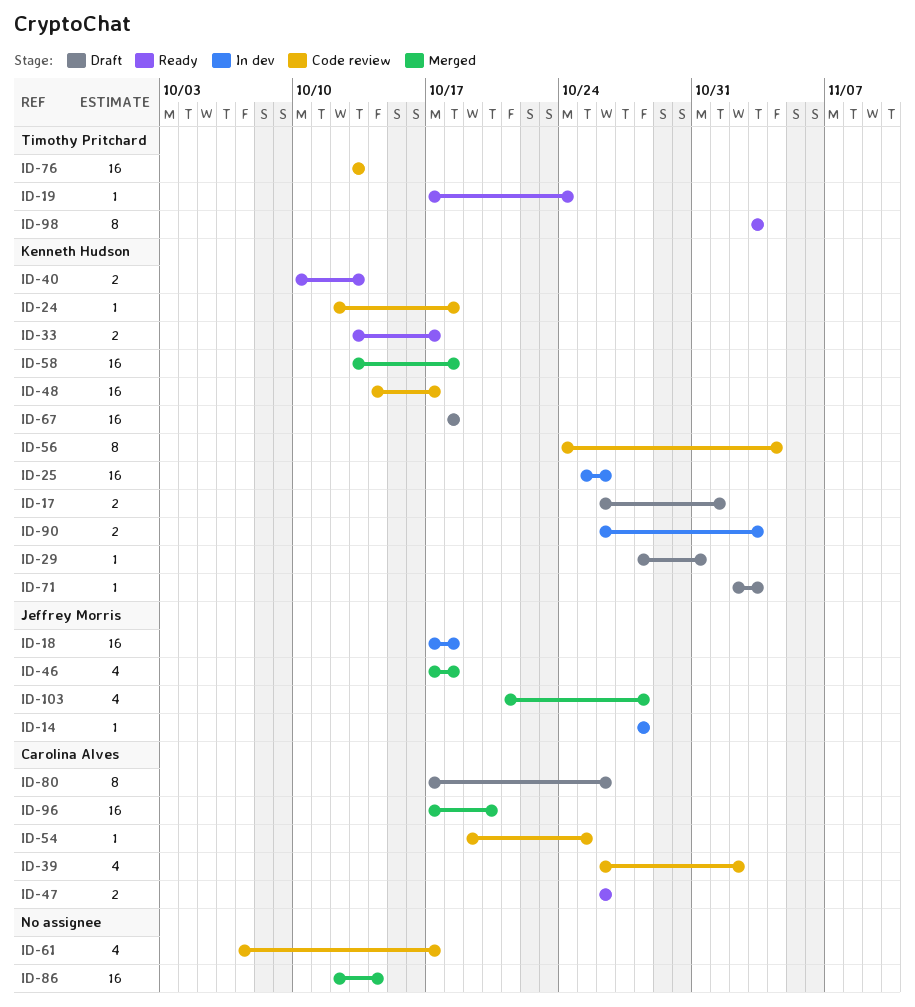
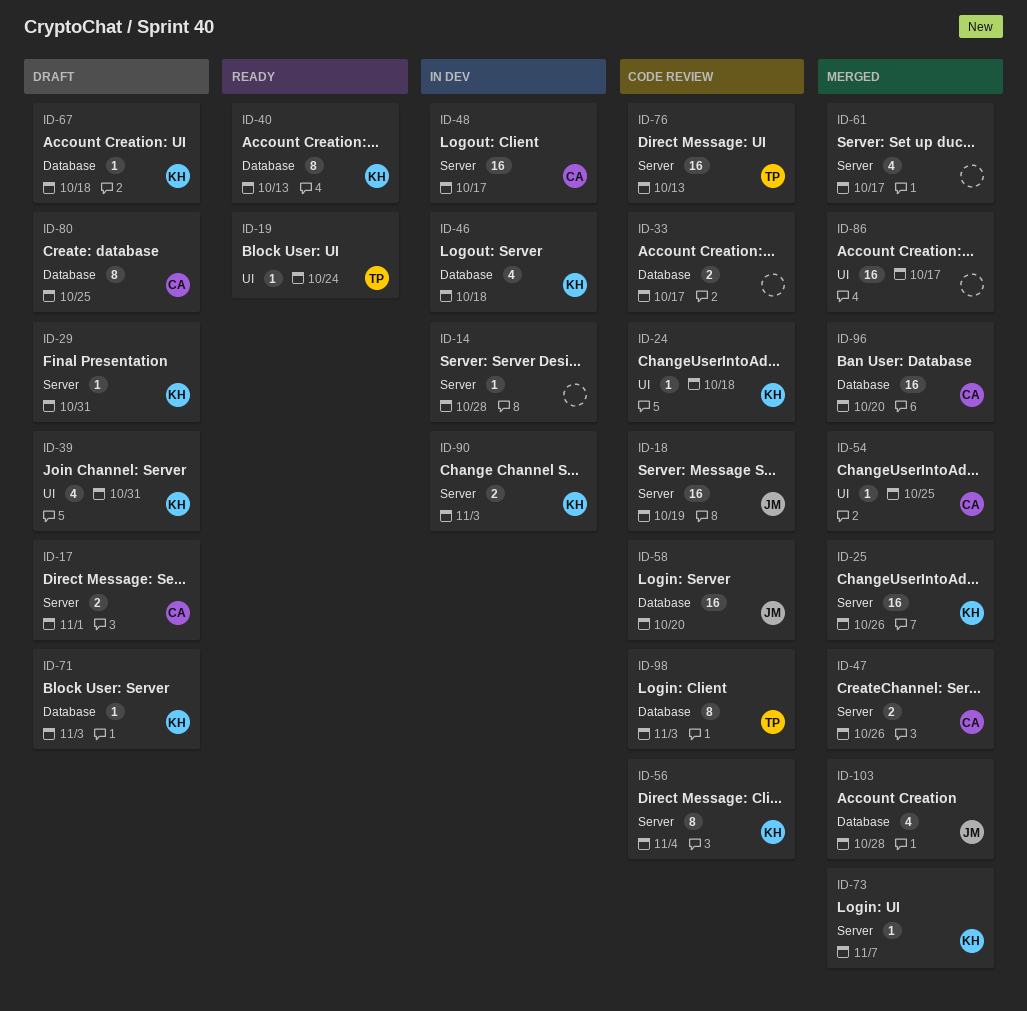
ID-14, owner: Jeffrey Morris -> none
ID-17, owner: Kenneth Hudson -> Carolina Alves
ID-18, status: In dev -> Code review
ID-18, due: Oct 18 -> Oct 19
ID-25, status: In dev -> Merged
ID-33, status: Ready -> Code review
ID-33, owner: Kenneth Hudson -> none
ID-39, status: Code review -> Draft
ID-39, owner: Carolina Alves -> Kenneth Hudson
ID-39, due: Nov 2 -> Oct 31
ID-40, estimate: 2 -> 8
ID-46, status: Merged -> In dev
ID-46, owner: Jeffrey Morris -> Kenneth Hudson
ID-47, status: Ready -> Merged
ID-48, status: Code review -> In dev
ID-48, owner: Kenneth Hudson -> Carolina Alves
ID-54, status: Code review -> Merged
ID-58, status: Merged -> Code review
ID-58, owner: Kenneth Hudson -> Jeffrey Morris
ID-58, due: Oct 18 -> Oct 20
ID-61, status: Code review -> Merged
ID-67, estimate: 16 -> 1
ID-73: none -> present
ID-80, due: Oct 26 -> Oct 25
ID-86, due: Oct 14 -> Oct 17
ID-98, status: Ready -> Code review

